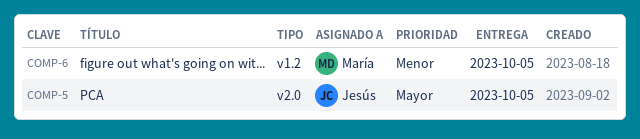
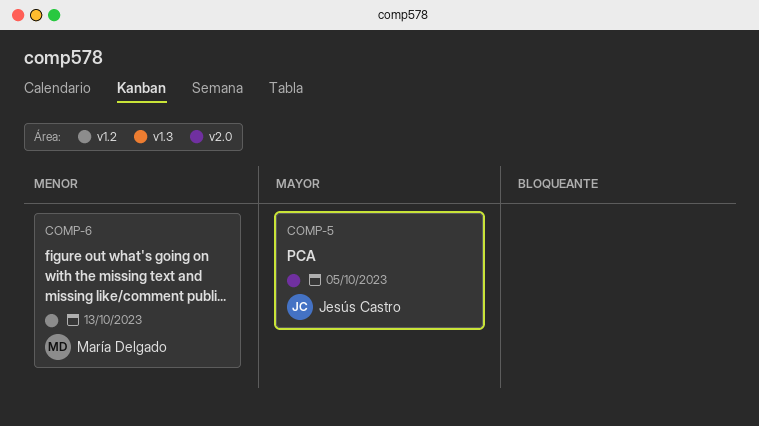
COMP-6, due: Oct 5 -> Oct 13

